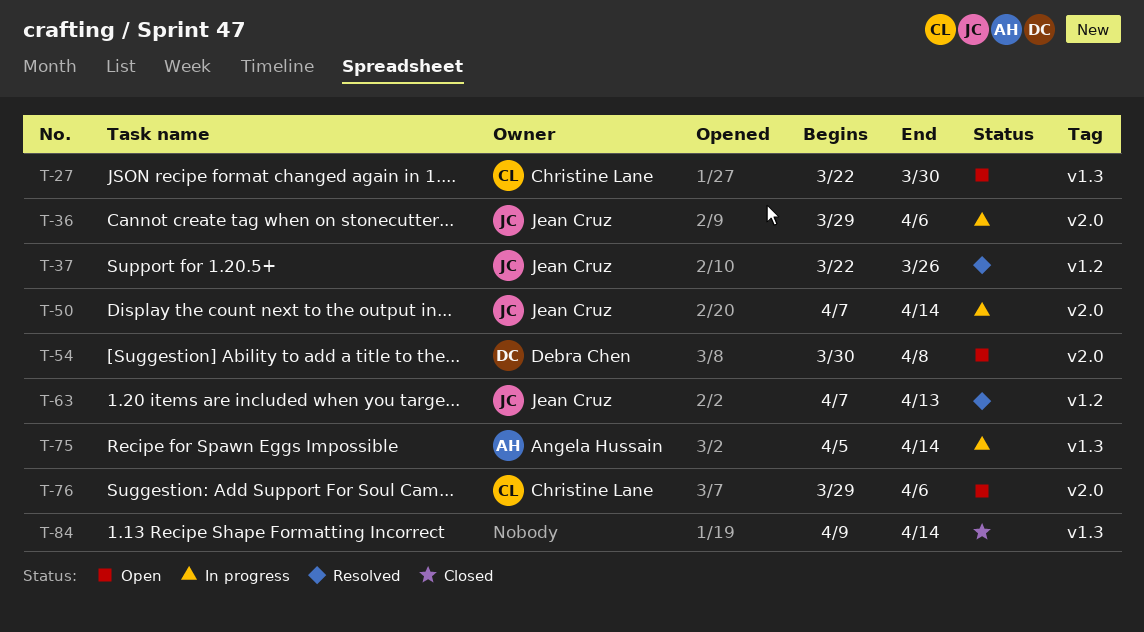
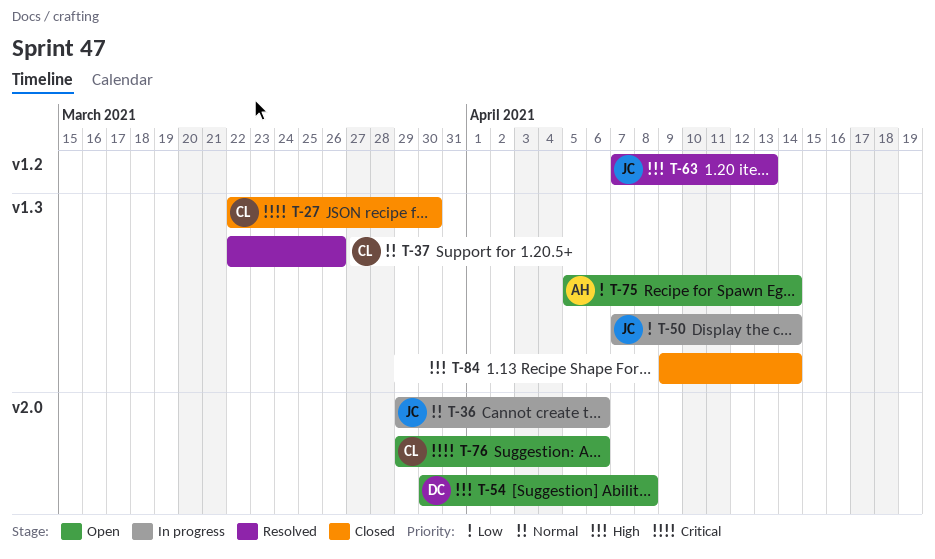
T-27, status: Open -> Closed
T-37, owner: Jean Cruz -> Christine Lane
T-37, label: v1.2 -> v1.3
T-50, label: v2.0 -> v1.3
T-75, status: In progress -> Open

